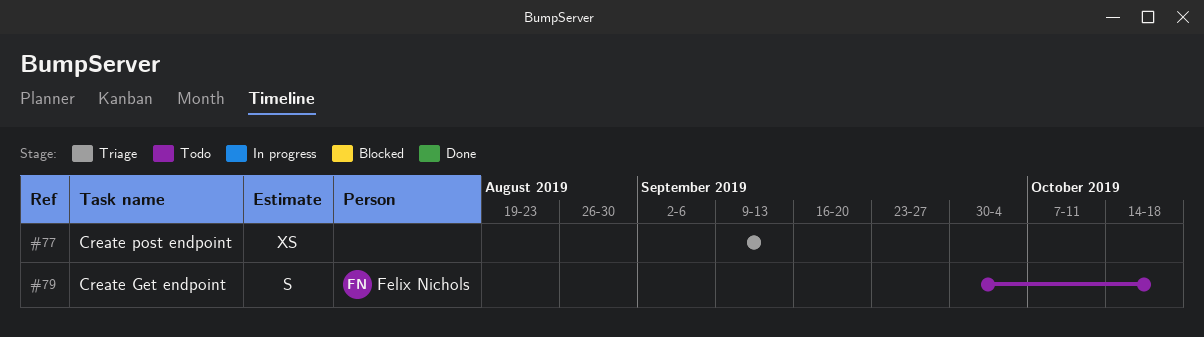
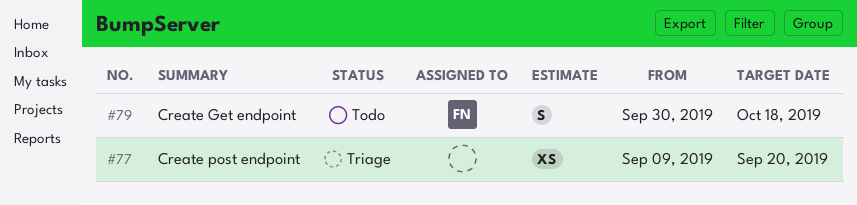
#77, due: Sep 13 -> Sep 20

